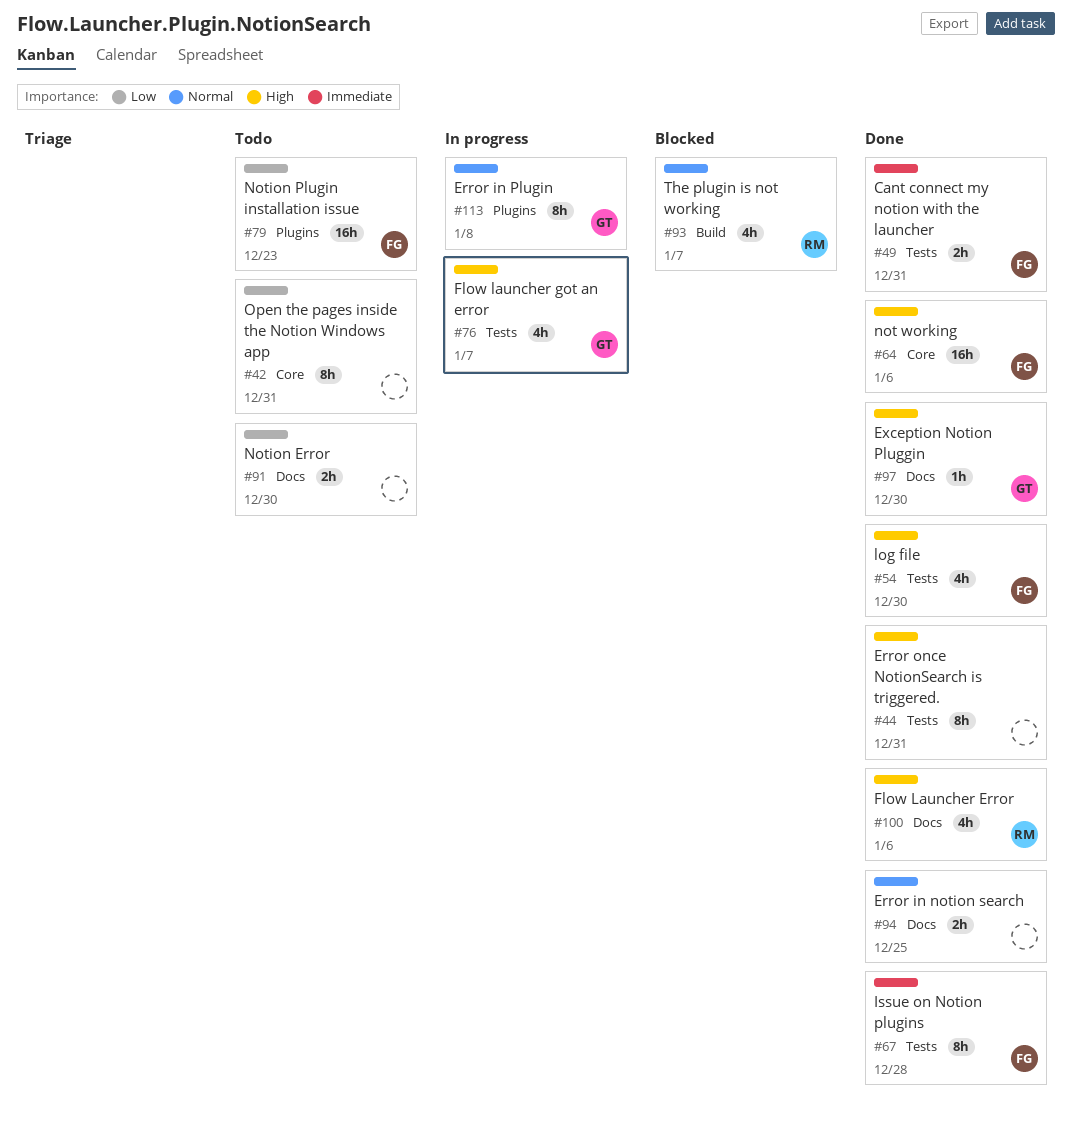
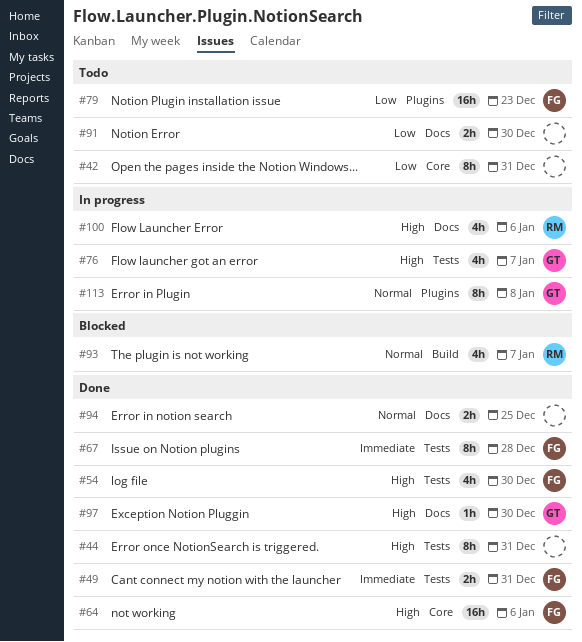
#100, status: Done -> In progress

